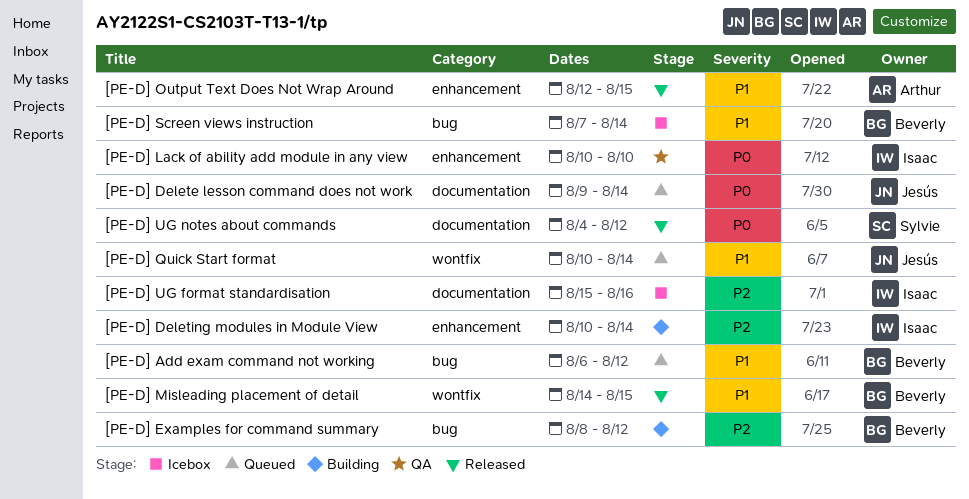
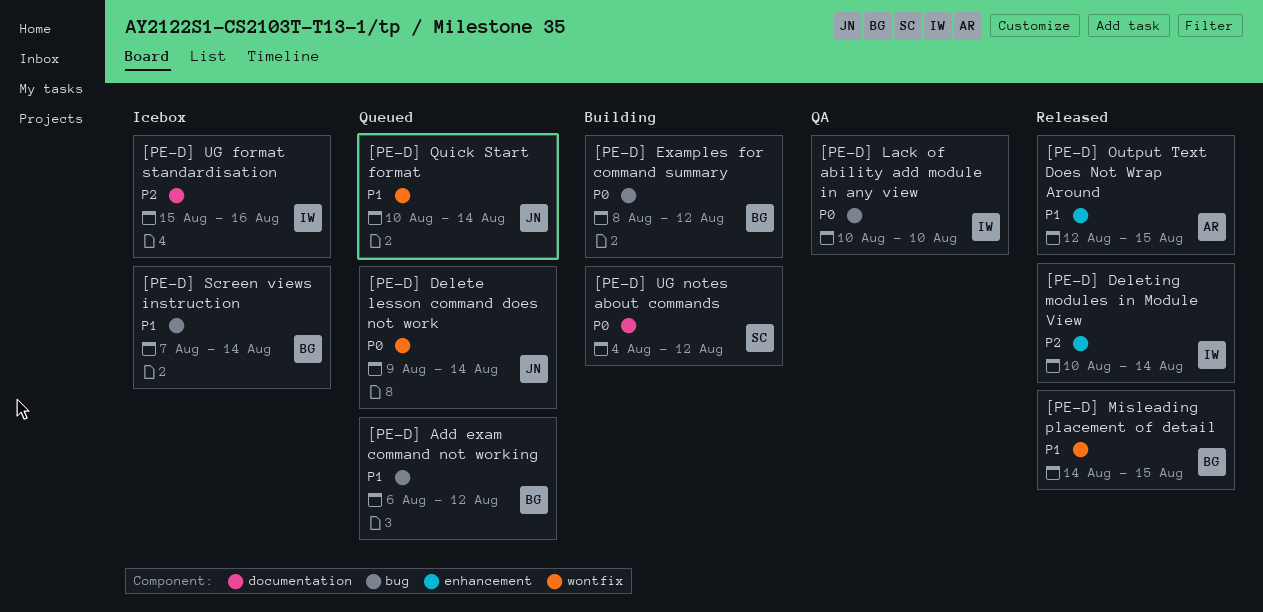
[PE-D] Delete lesson command does not work, label: documentation -> wontfix
[PE-D] Deleting modules in Module View, status: Building -> Released
[PE-D] Examples for command summary, priority: P2 -> P0
[PE-D] Lack of ability add module in any view, label: enhancement -> bug
[PE-D] UG notes about commands, status: Released -> Building

